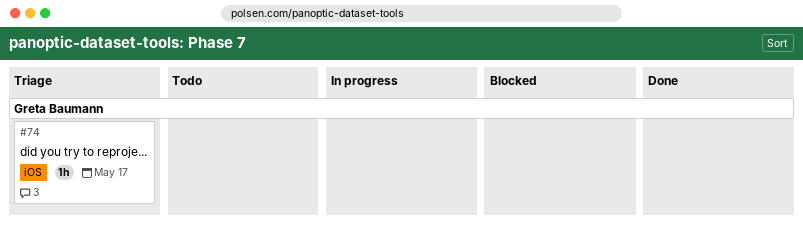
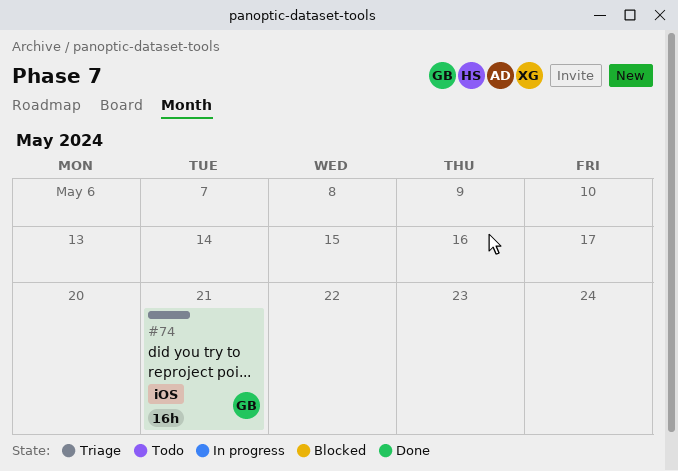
#74, estimate: 1h -> 16h
#74, due: May 17 -> May 21

